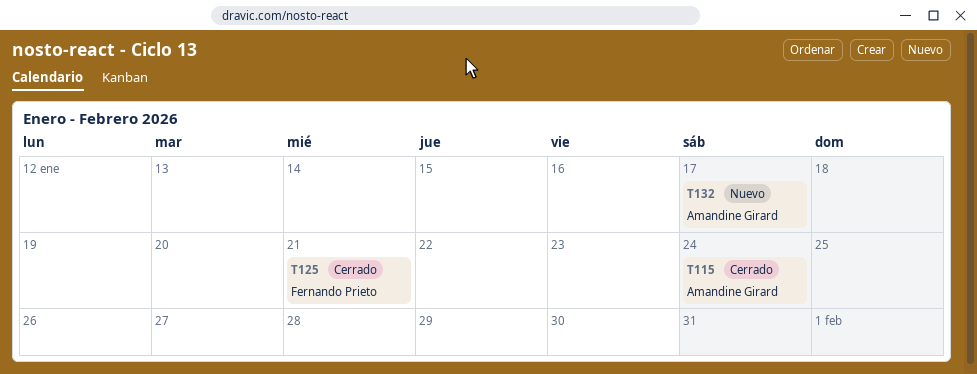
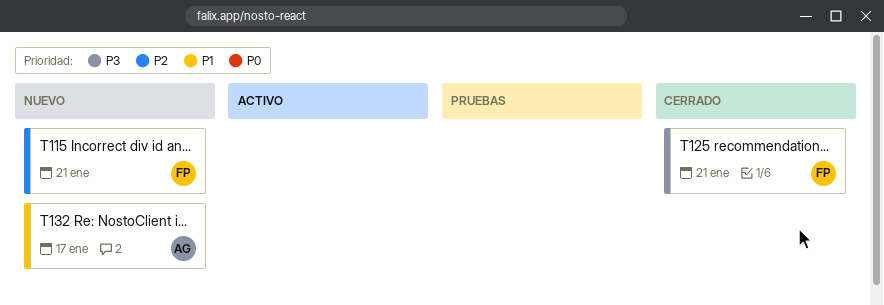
T115, status: Cerrado -> Nuevo
T115, owner: Amandine Girard -> Fernando Prieto
T115, due: Jan 24 -> Jan 21

